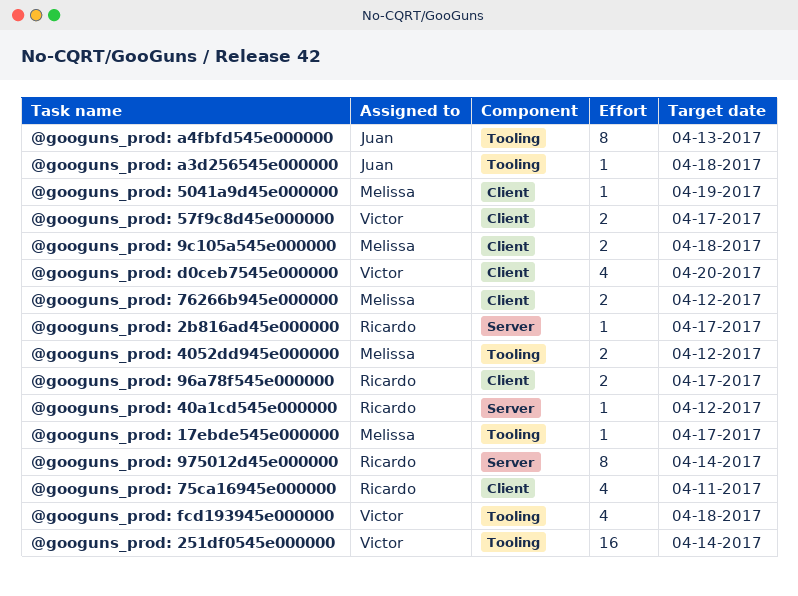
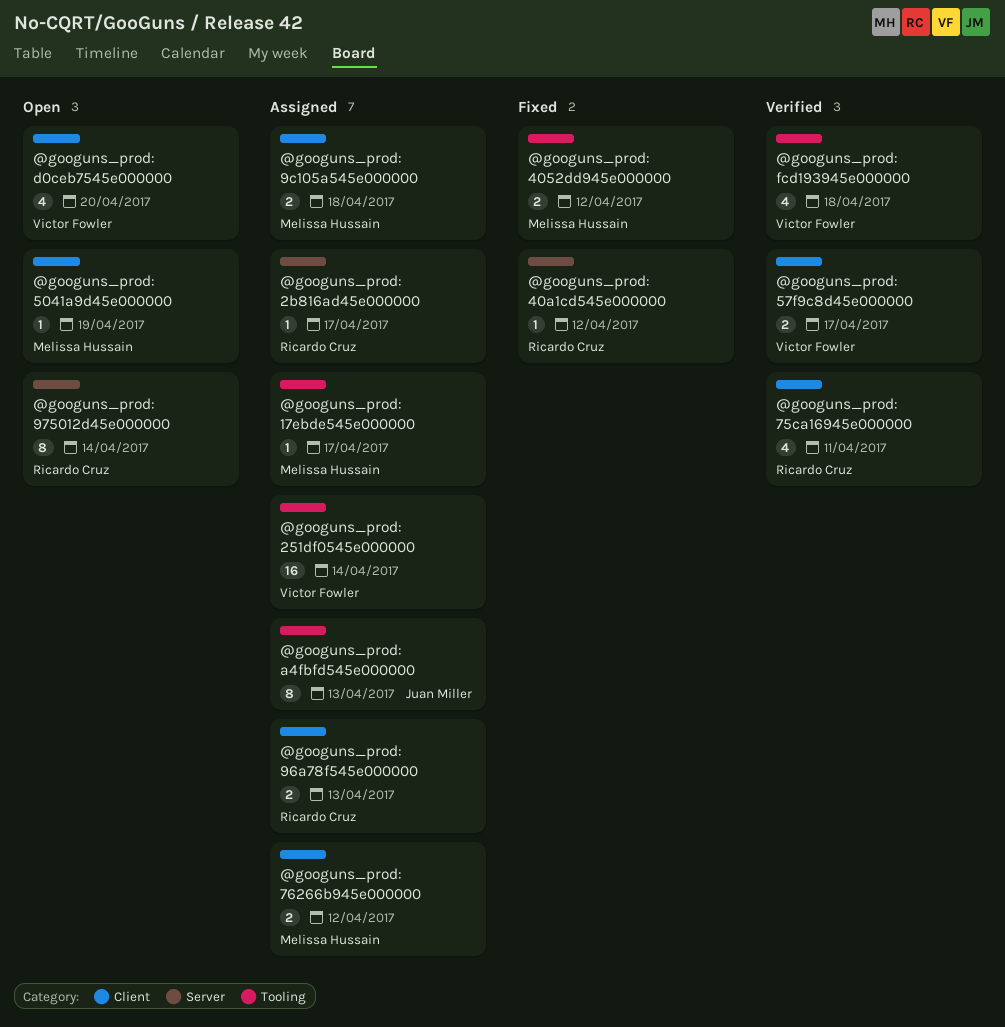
@googuns_prod: 96a78f545e000000, due: Apr 17 -> Apr 13
@googuns_prod: a3d256545e000000: present -> none

